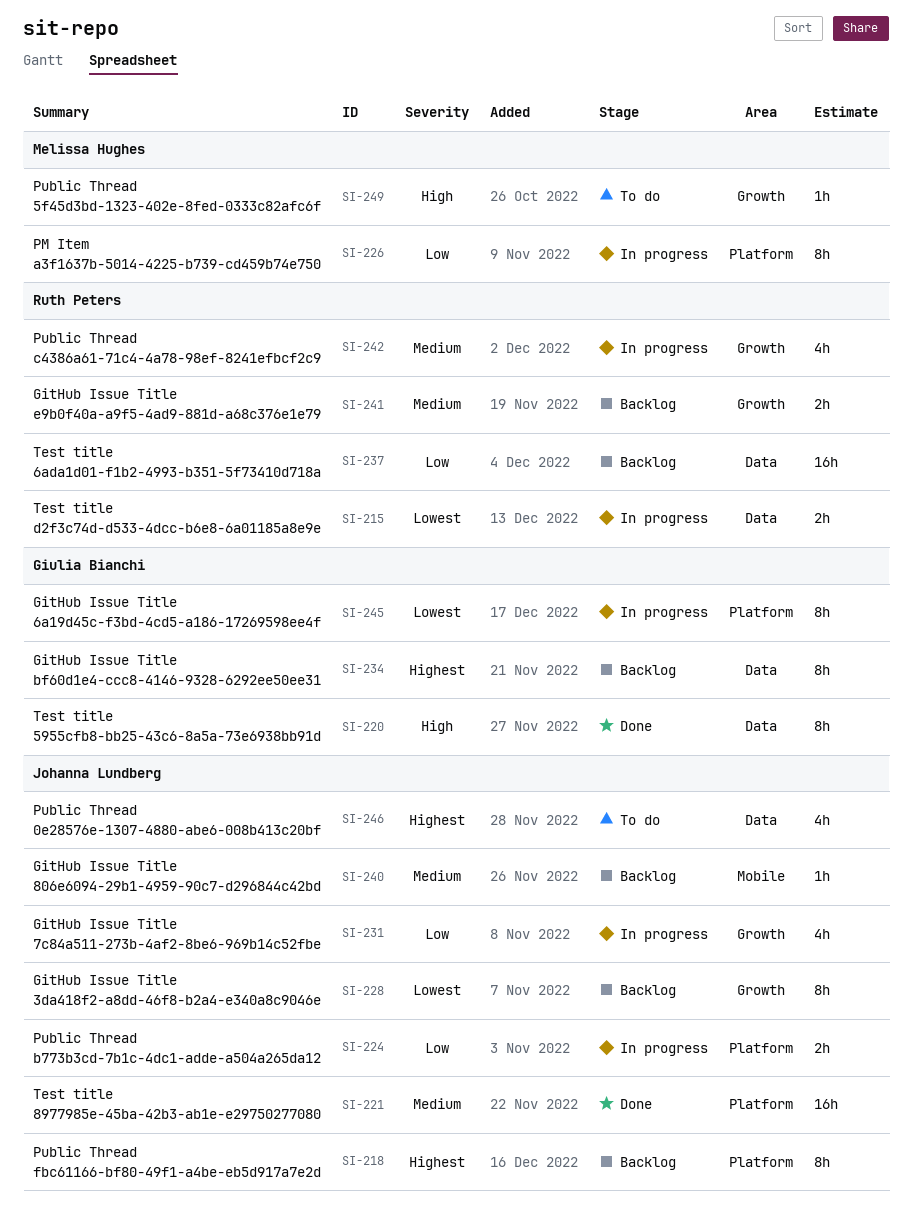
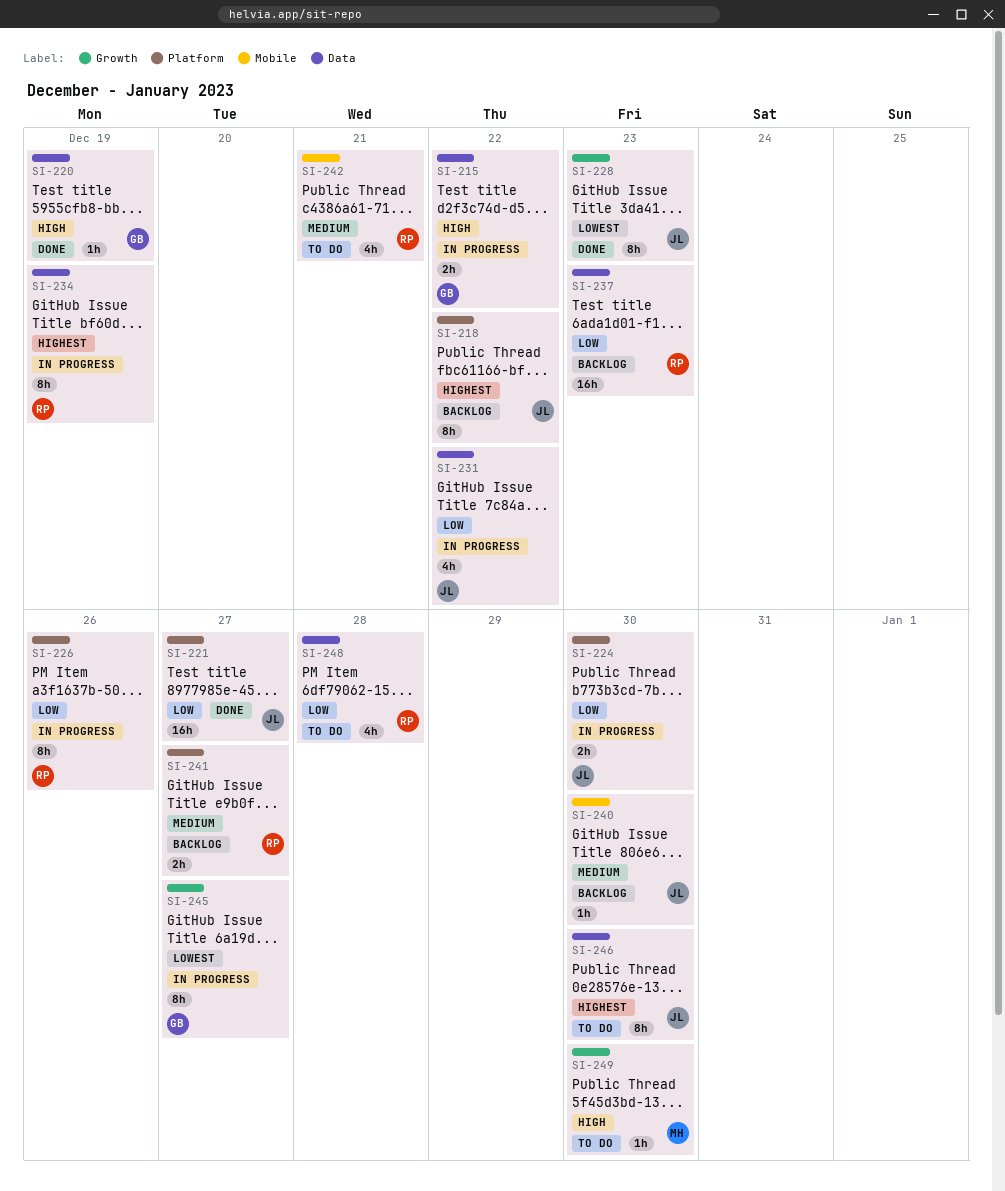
SI-215, owner: Ruth Peters -> Giulia Bianchi
SI-215, priority: Lowest -> High
SI-220, estimate: 8h -> 1h
SI-221, priority: Medium -> Low
SI-226, owner: Melissa Hughes -> Ruth Peters
SI-228, status: Backlog -> Done
SI-231, label: Growth -> Data
SI-234, status: Backlog -> In progress
SI-234, owner: Giulia Bianchi -> Ruth Peters
SI-241, label: Growth -> Platform
SI-242, status: In progress -> To do
SI-242, label: Growth -> Mobile
SI-245, label: Platform -> Growth
SI-246, estimate: 4h -> 8h
SI-248: none -> present

